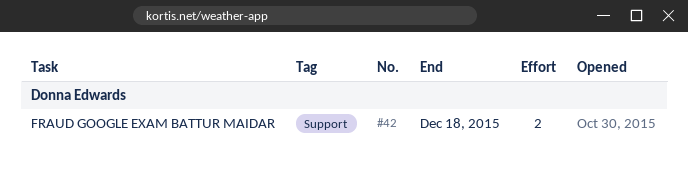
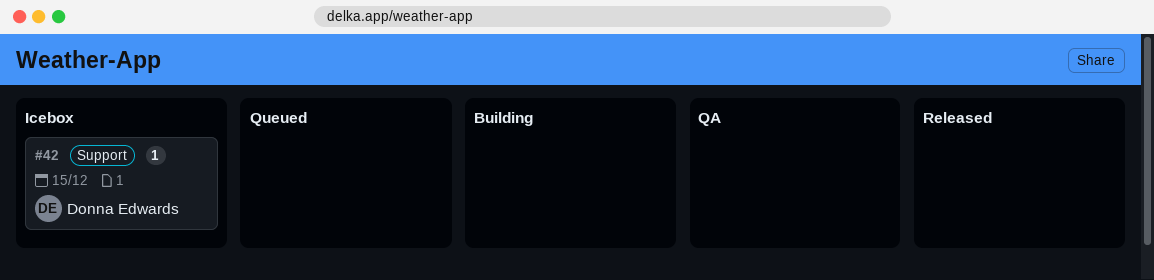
#42, estimate: 2 -> 1
#42, due: Dec 18 -> Dec 15

